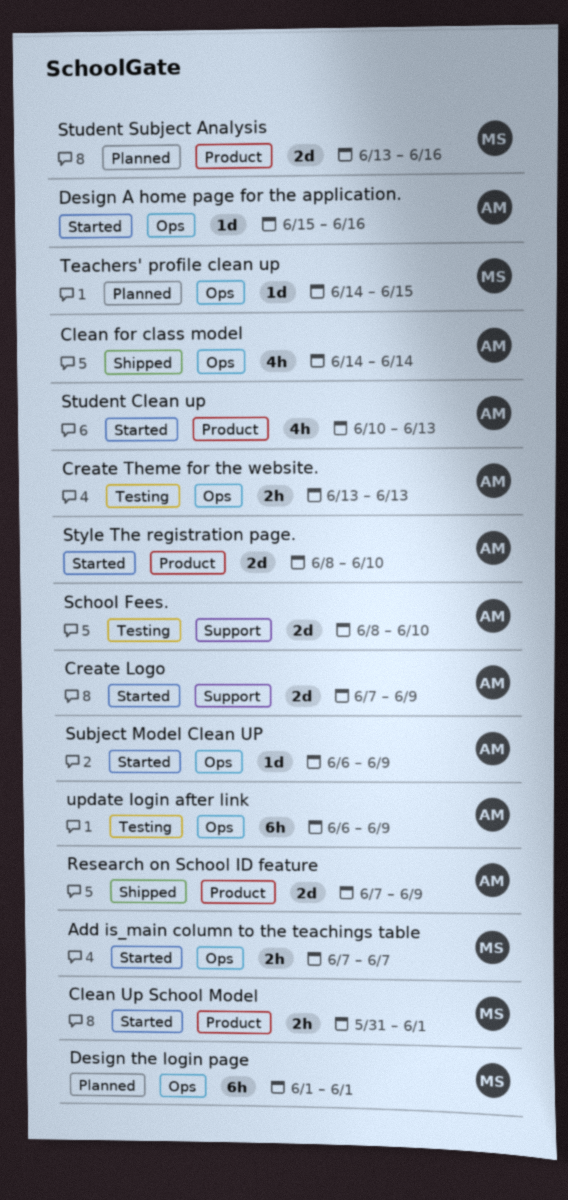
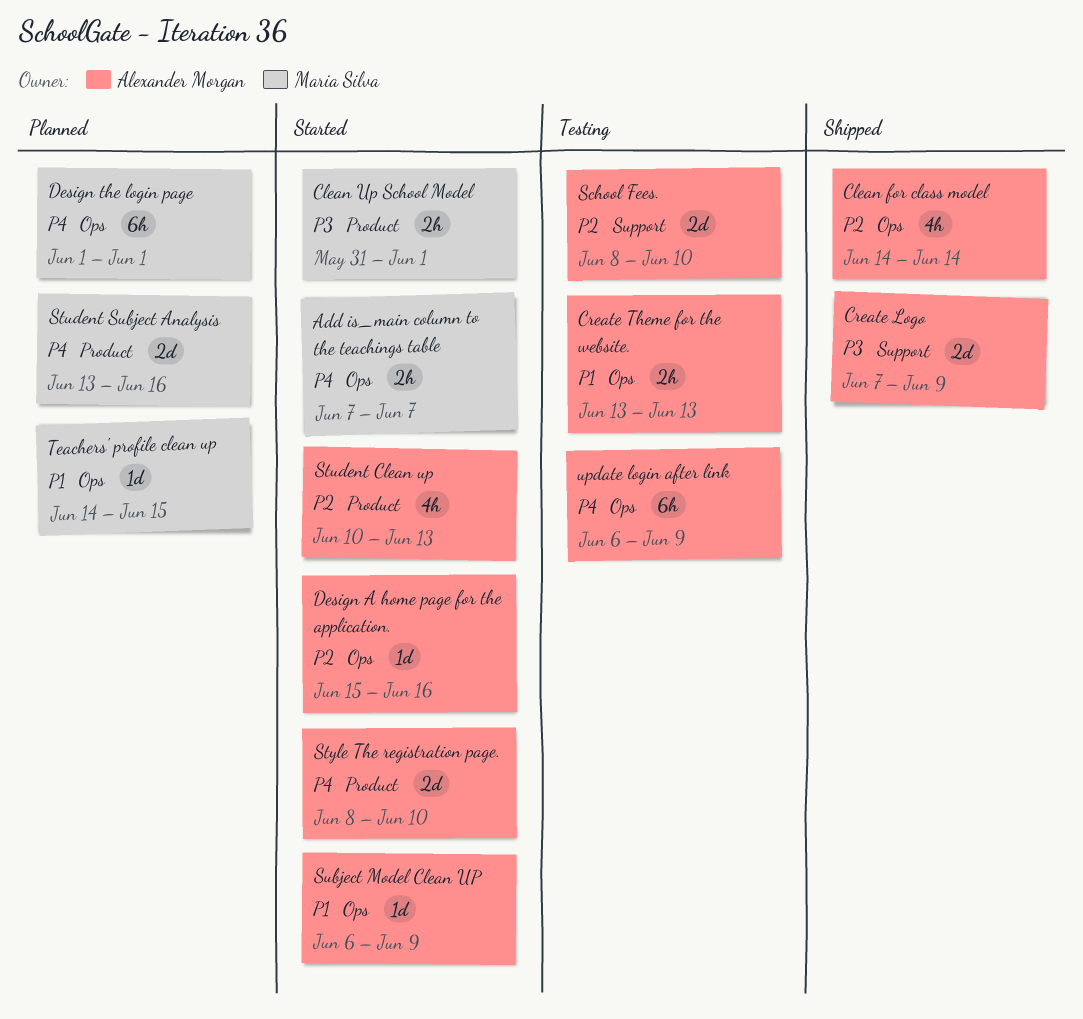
Create Logo, status: Started -> Shipped
Research on School ID feature: present -> none

